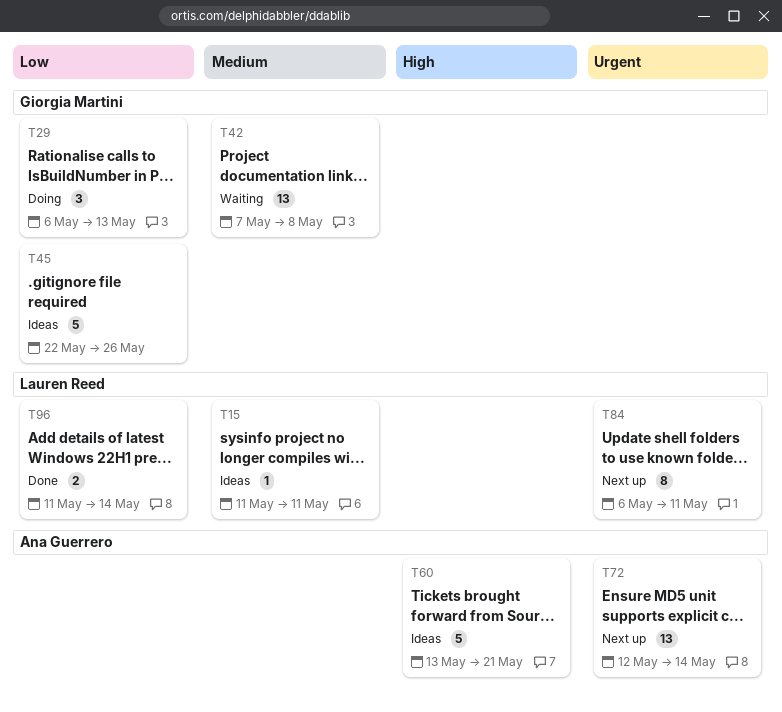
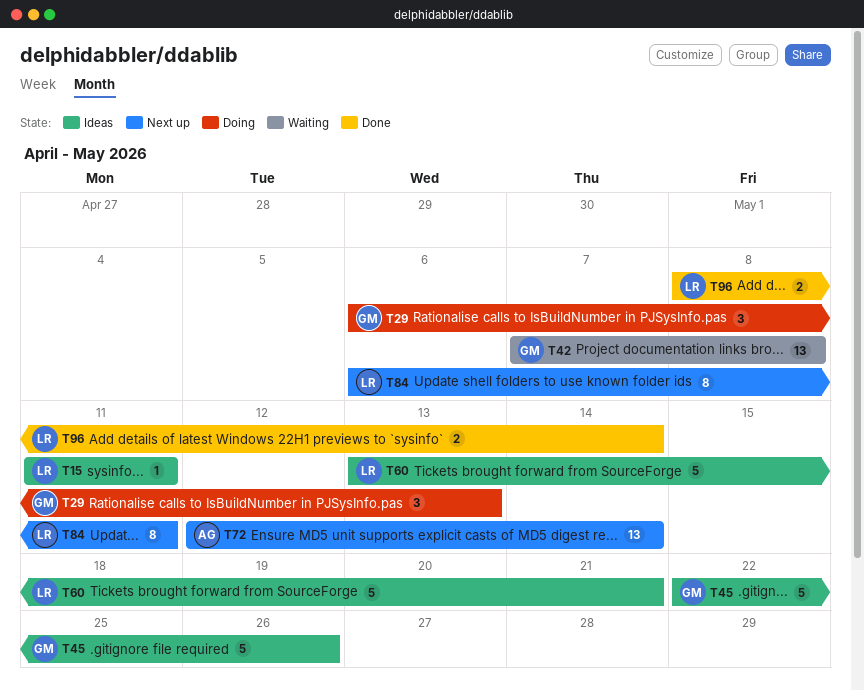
T60, owner: Ana Guerrero -> Lauren Reed
T96, start: May 11 -> May 8

